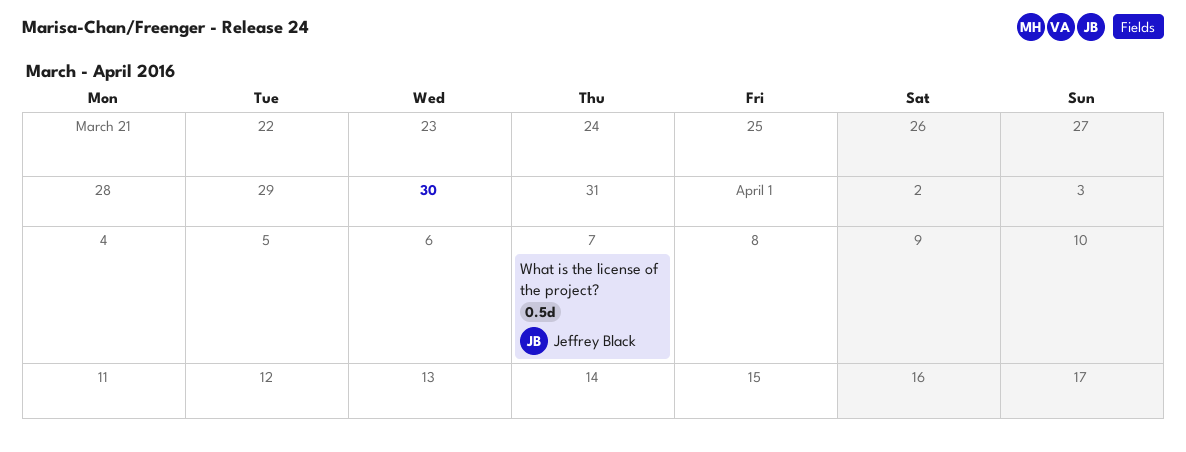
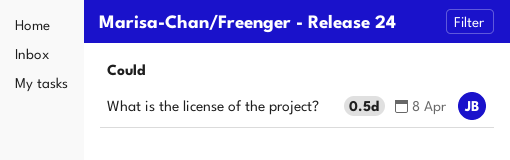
What is the license of the project?, due: Apr 7 -> Apr 8

